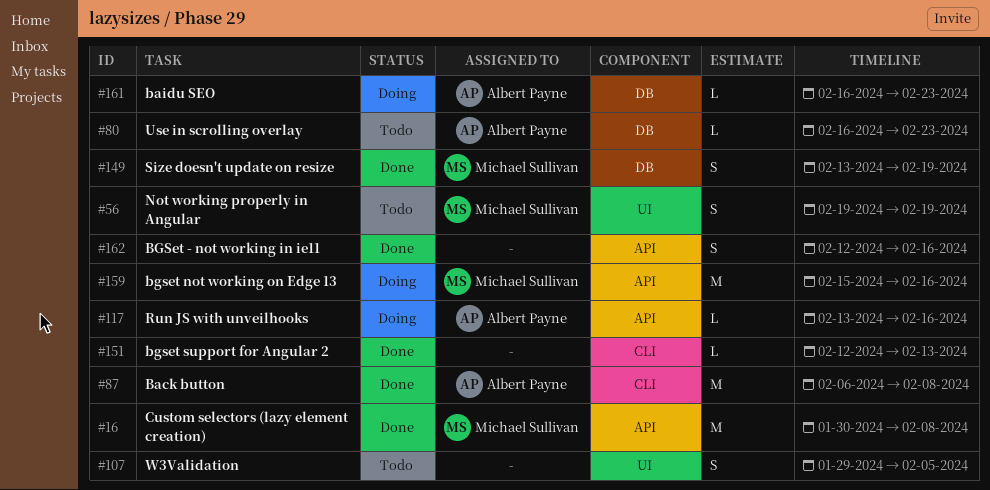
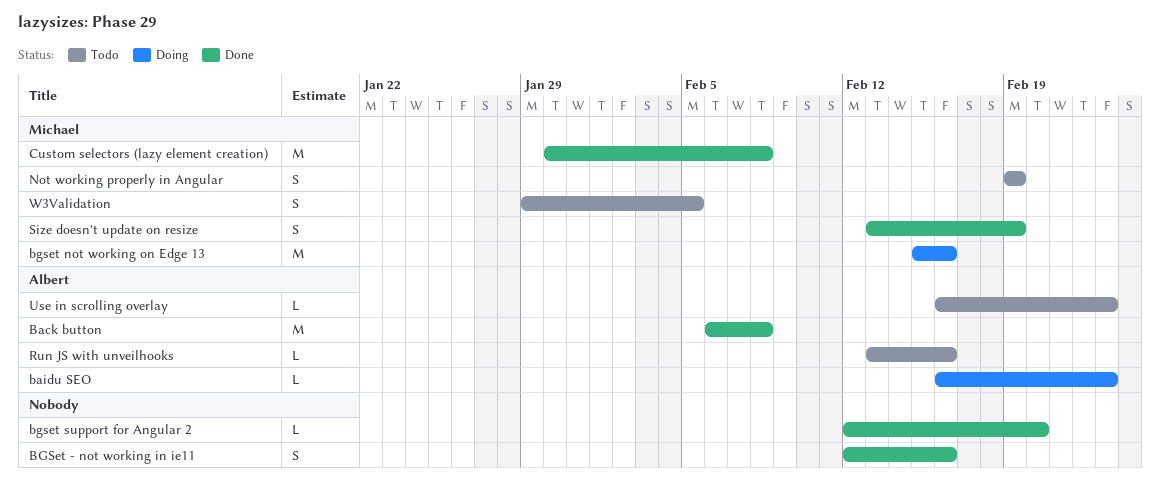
bgset support for Angular 2, due: Feb 13 -> Feb 20
Run JS with unveilhooks, status: Doing -> Todo
W3Validation, owner: none -> Michael Sullivan

